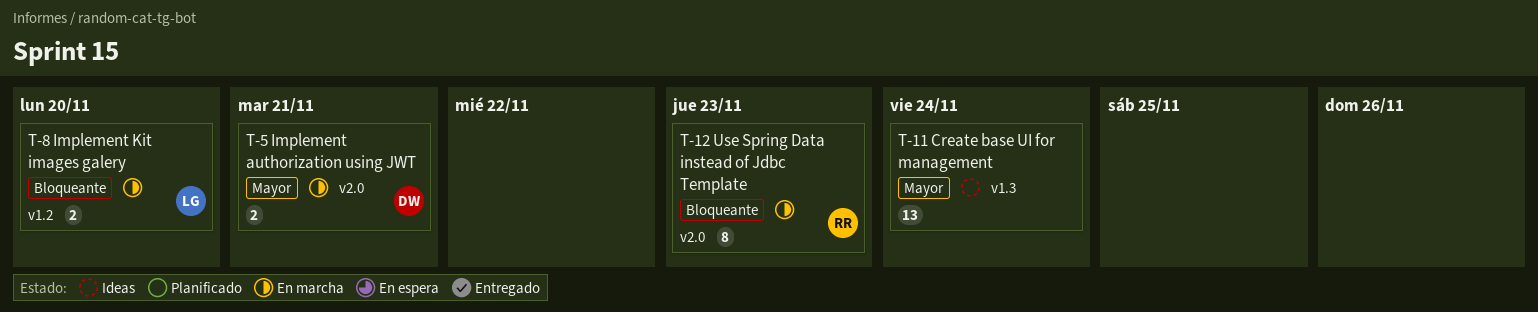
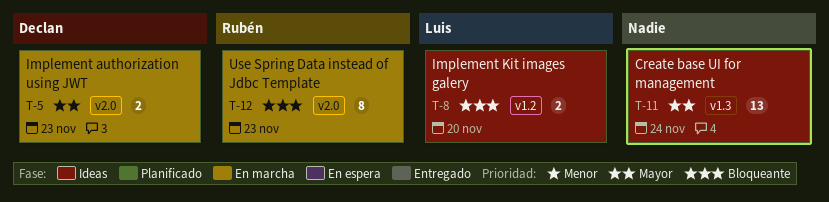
T-5, due: Nov 21 -> Nov 23
T-8, status: En marcha -> Ideas

